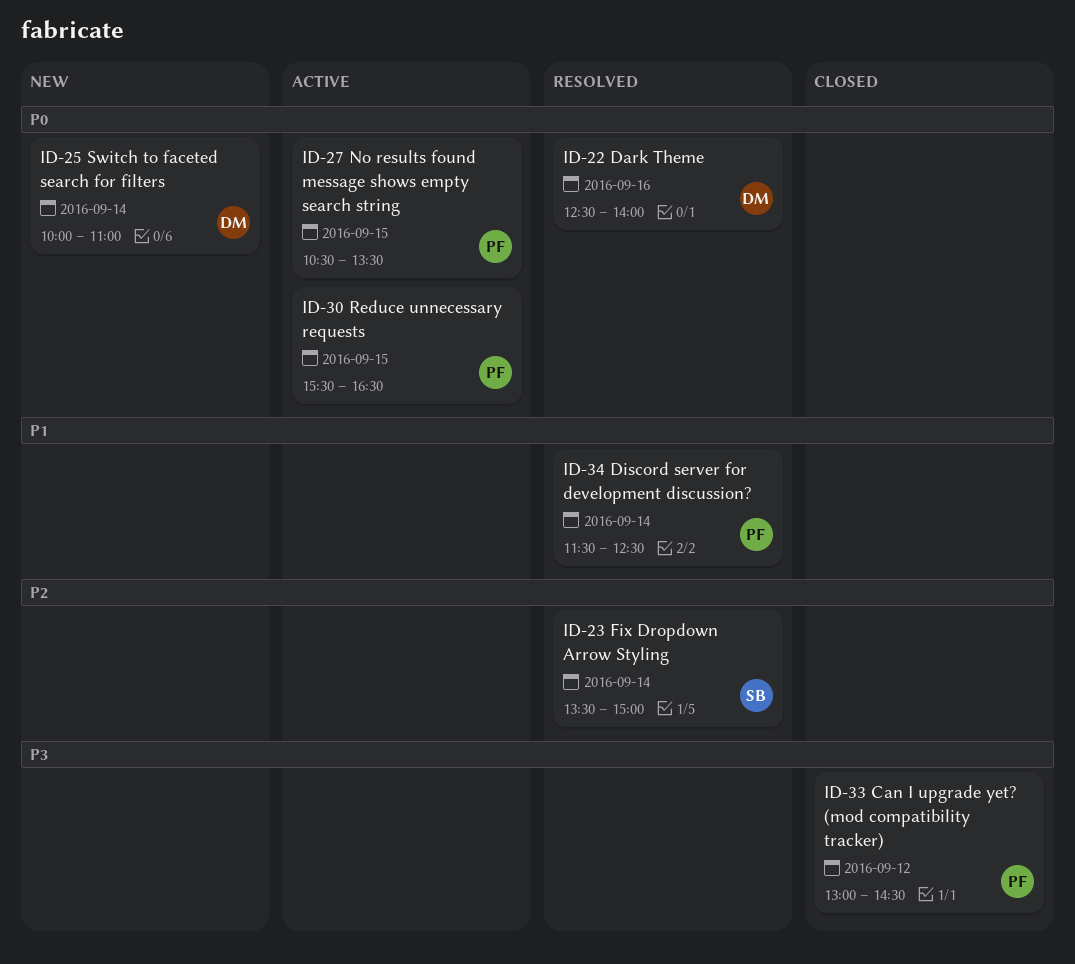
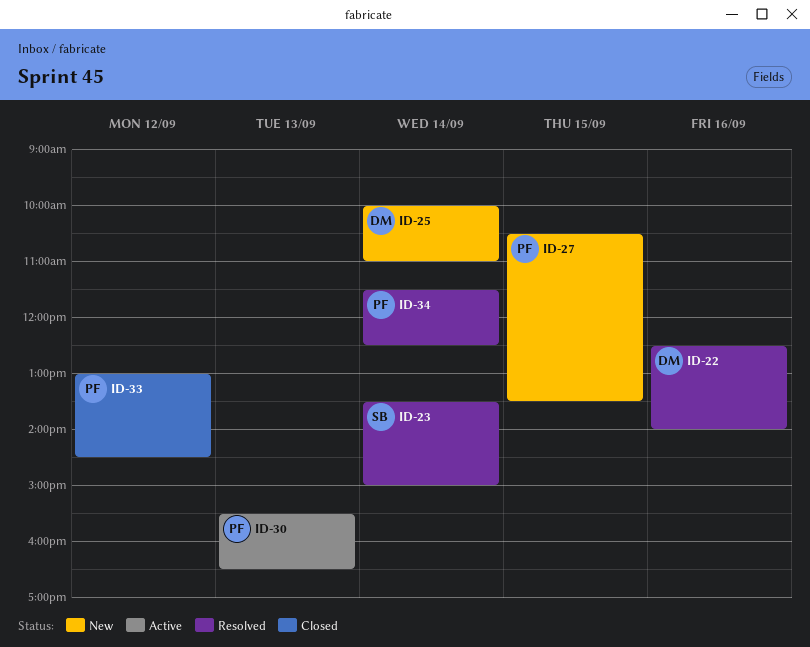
ID-27, status: Active -> New
ID-30, day: Sep 15 -> Sep 13

